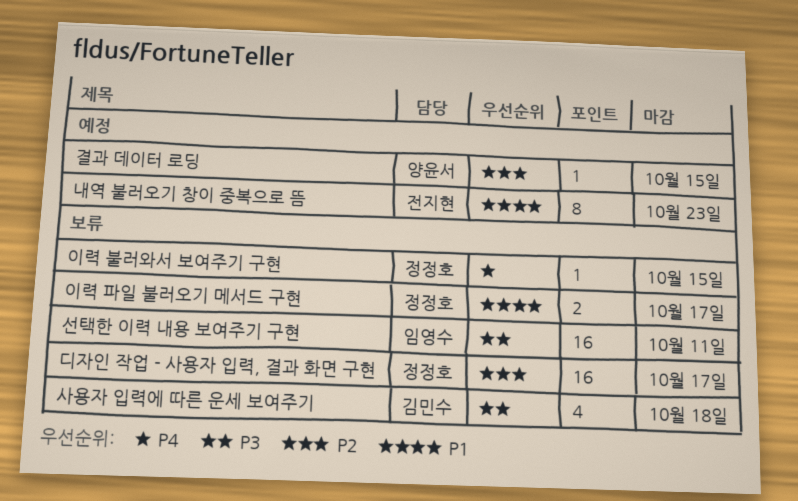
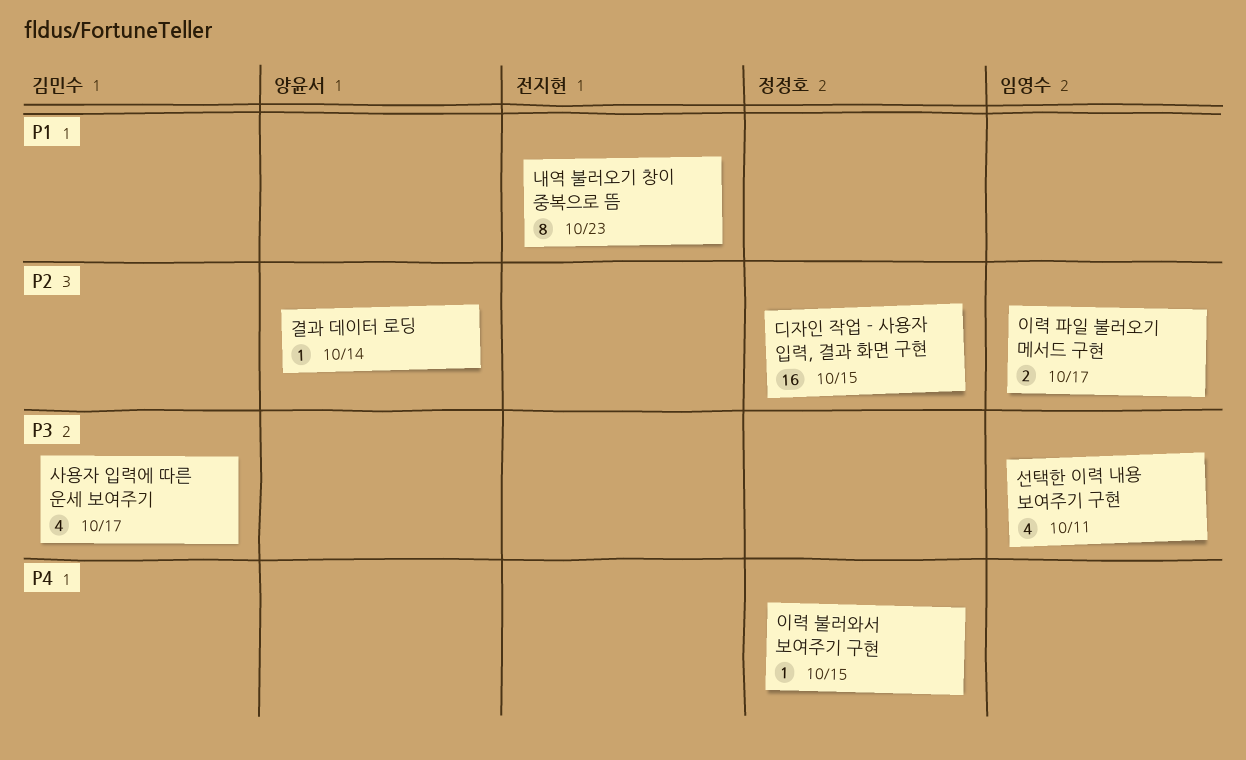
결과 데이터 로딩, due: Oct 15 -> Oct 14
디자인 작업 - 사용자 입력, 결과 화면 구현, due: Oct 17 -> Oct 15
사용자 입력에 따른 운세 보여주기, due: Oct 18 -> Oct 17
선택한 이력 내용 보여주기 구현, estimate: 16 -> 4
이력 파일 불러오기 메서드 구현, owner: 정정호 -> 임영수
이력 파일 불러오기 메서드 구현, priority: P1 -> P2

